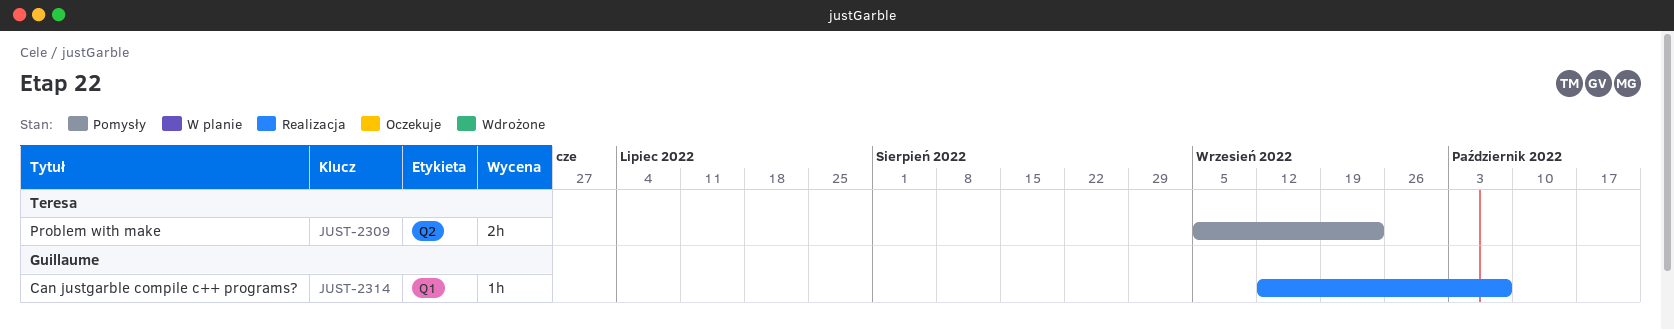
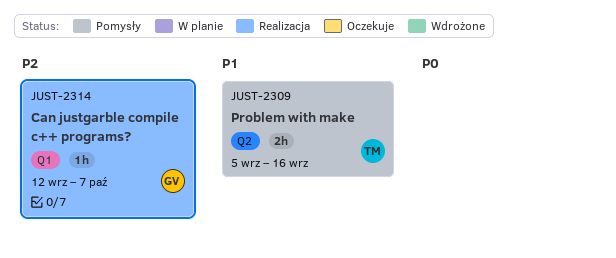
JUST-2309, due: Sep 23 -> Sep 16

